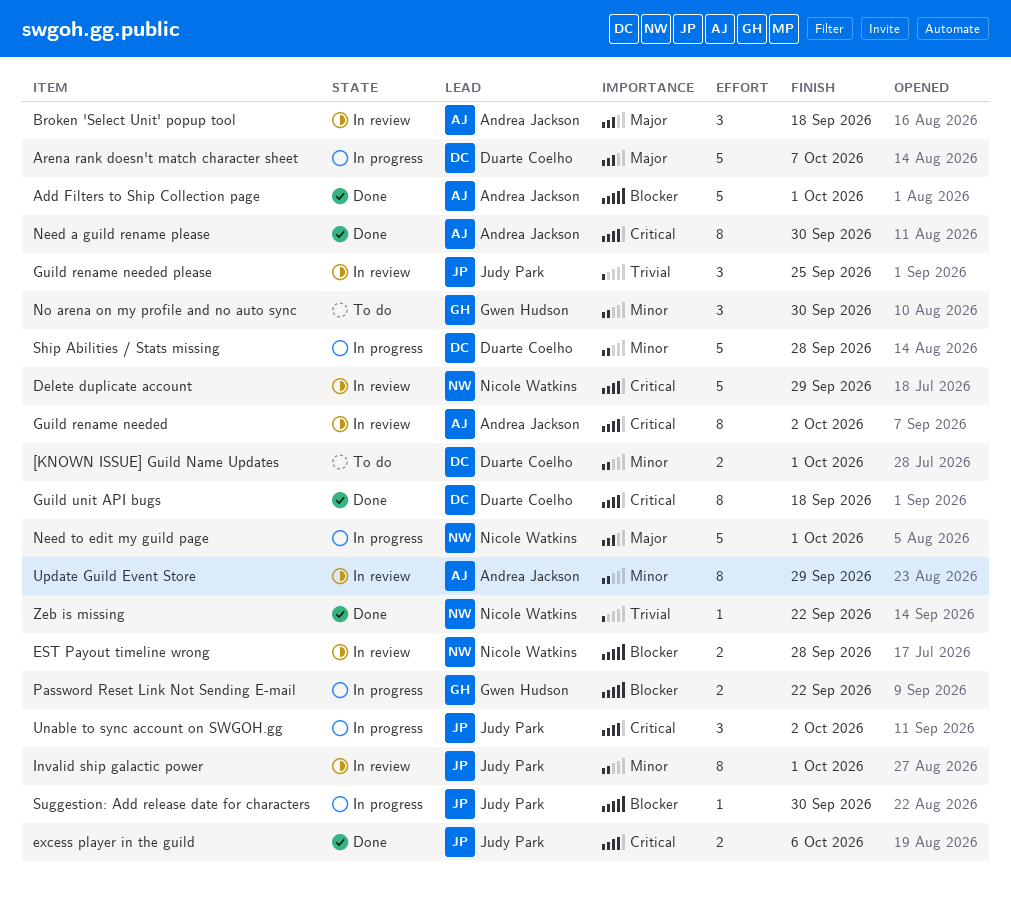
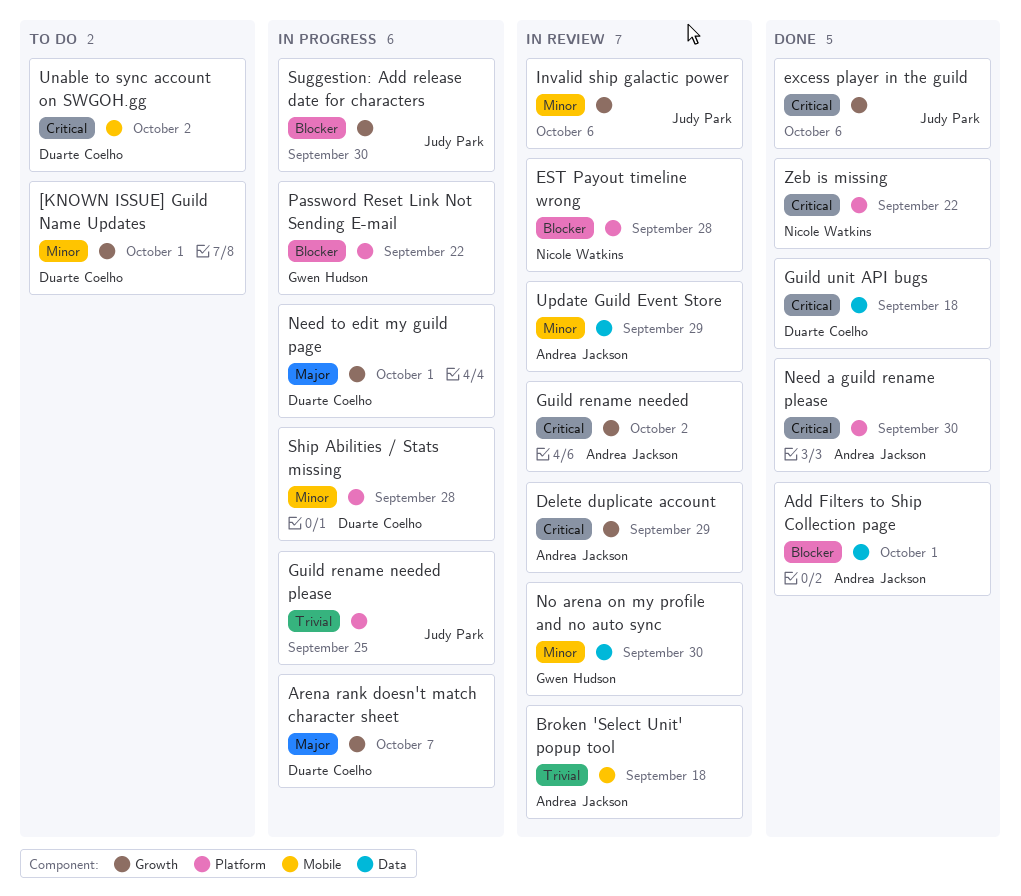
Broken 'Select Unit' popup tool, priority: Major -> Trivial
Delete duplicate account, owner: Nicole Watkins -> Andrea Jackson
Guild rename needed please, status: In review -> In progress
Invalid ship galactic power, due: Oct 1 -> Oct 6
Need to edit my guild page, owner: Nicole Watkins -> Duarte Coelho
No arena on my profile and no auto sync, status: To do -> In review
Unable to sync account on SWGOH.gg, status: In progress -> To do
Unable to sync account on SWGOH.gg, owner: Judy Park -> Duarte Coelho
Zeb is missing, priority: Trivial -> Critical

